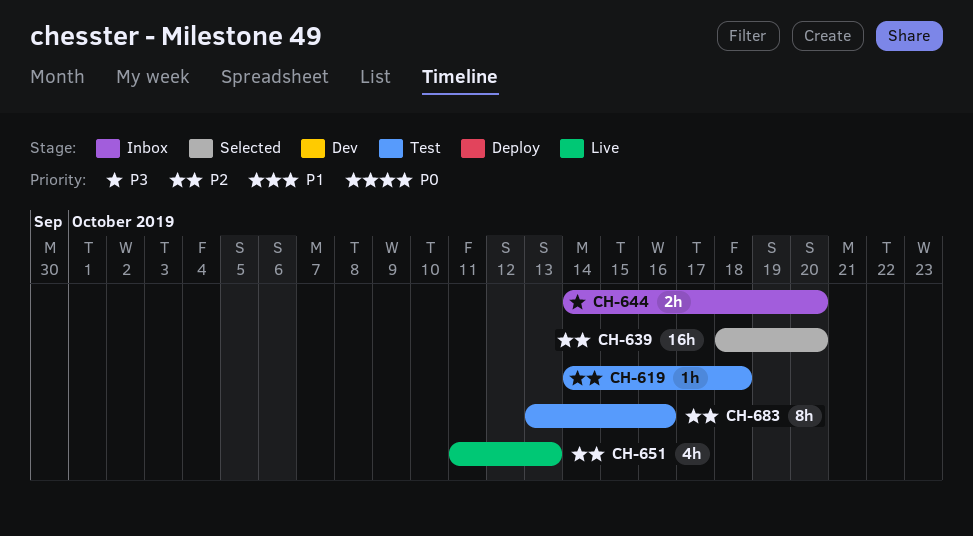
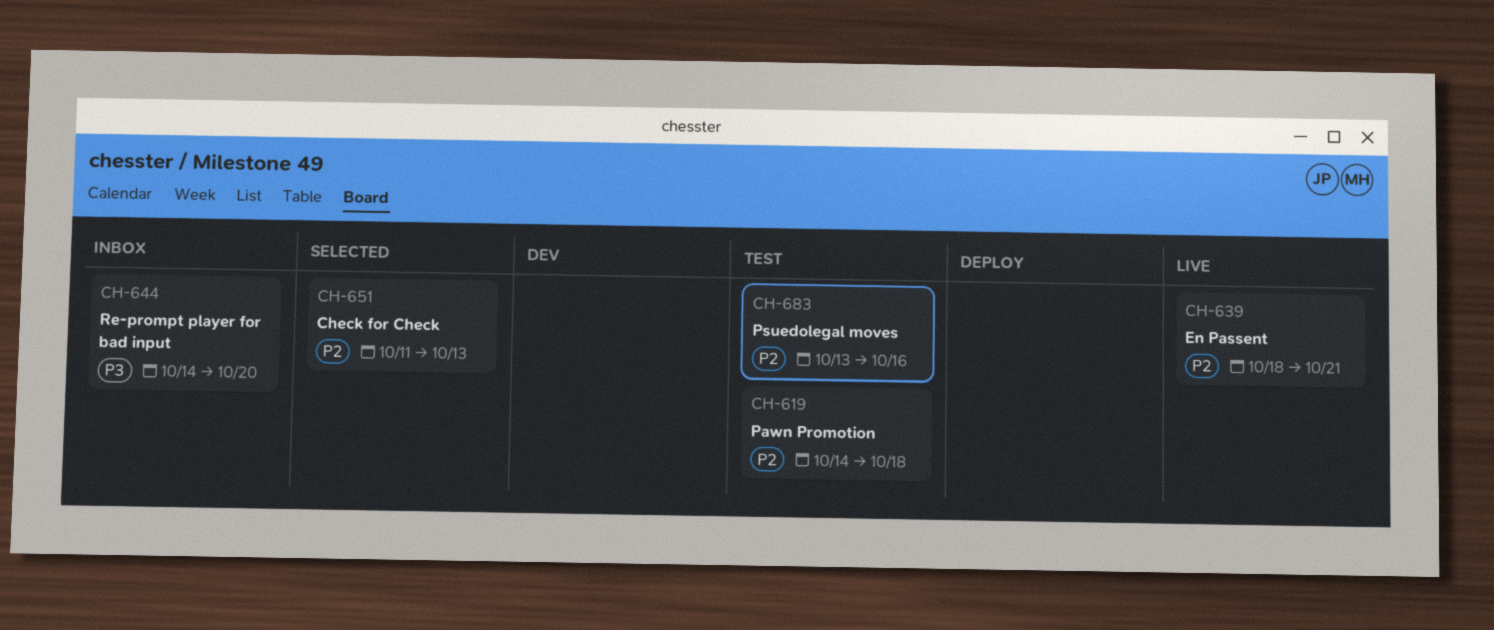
CH-639, status: Selected -> Live
CH-639, due: Oct 20 -> Oct 21
CH-651, status: Live -> Selected

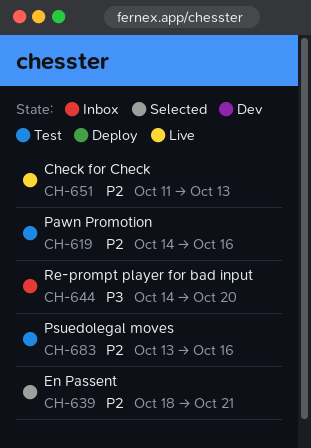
CH-619, due: Oct 18 -> Oct 16
CH-639, status: Live -> Selected
CH-651, status: Selected -> Live

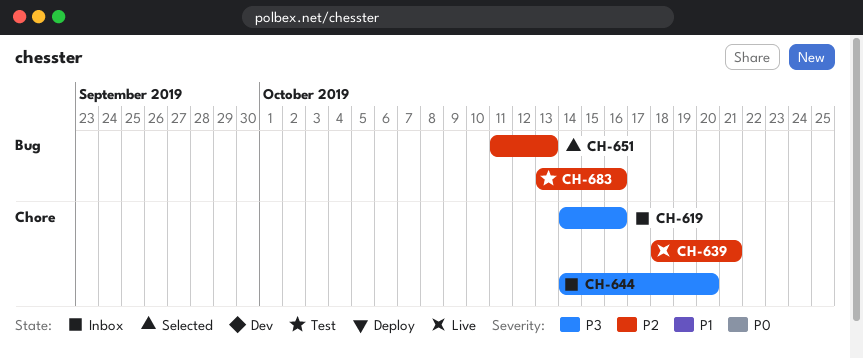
CH-619, status: Test -> Inbox
CH-619, priority: P2 -> P3
CH-639, status: Selected -> Live
CH-651, status: Live -> Selected

